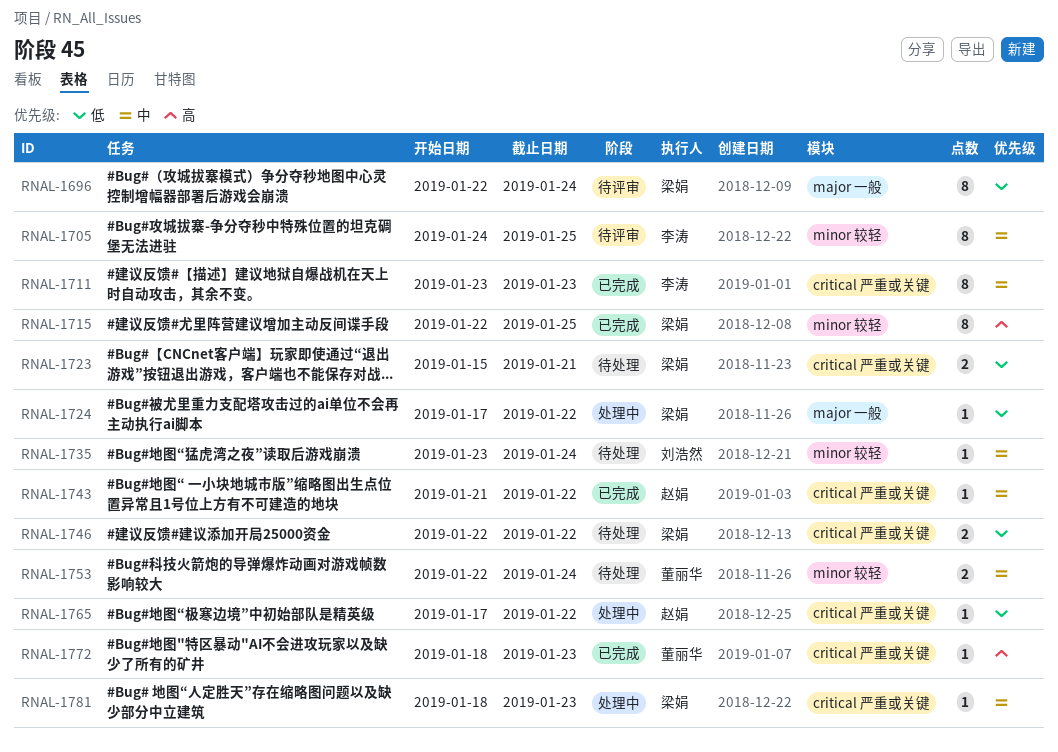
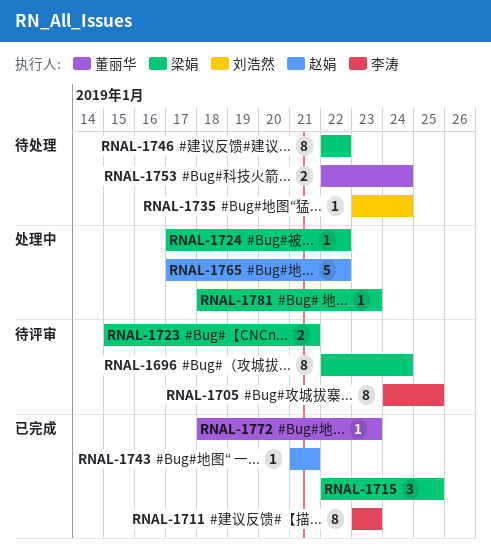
RNAL-1715, estimate: 8 -> 3
RNAL-1723, status: 待处理 -> 待评审
RNAL-1743, due: Jan 22 -> Jan 21
RNAL-1746, estimate: 2 -> 8
RNAL-1765, estimate: 1 -> 5

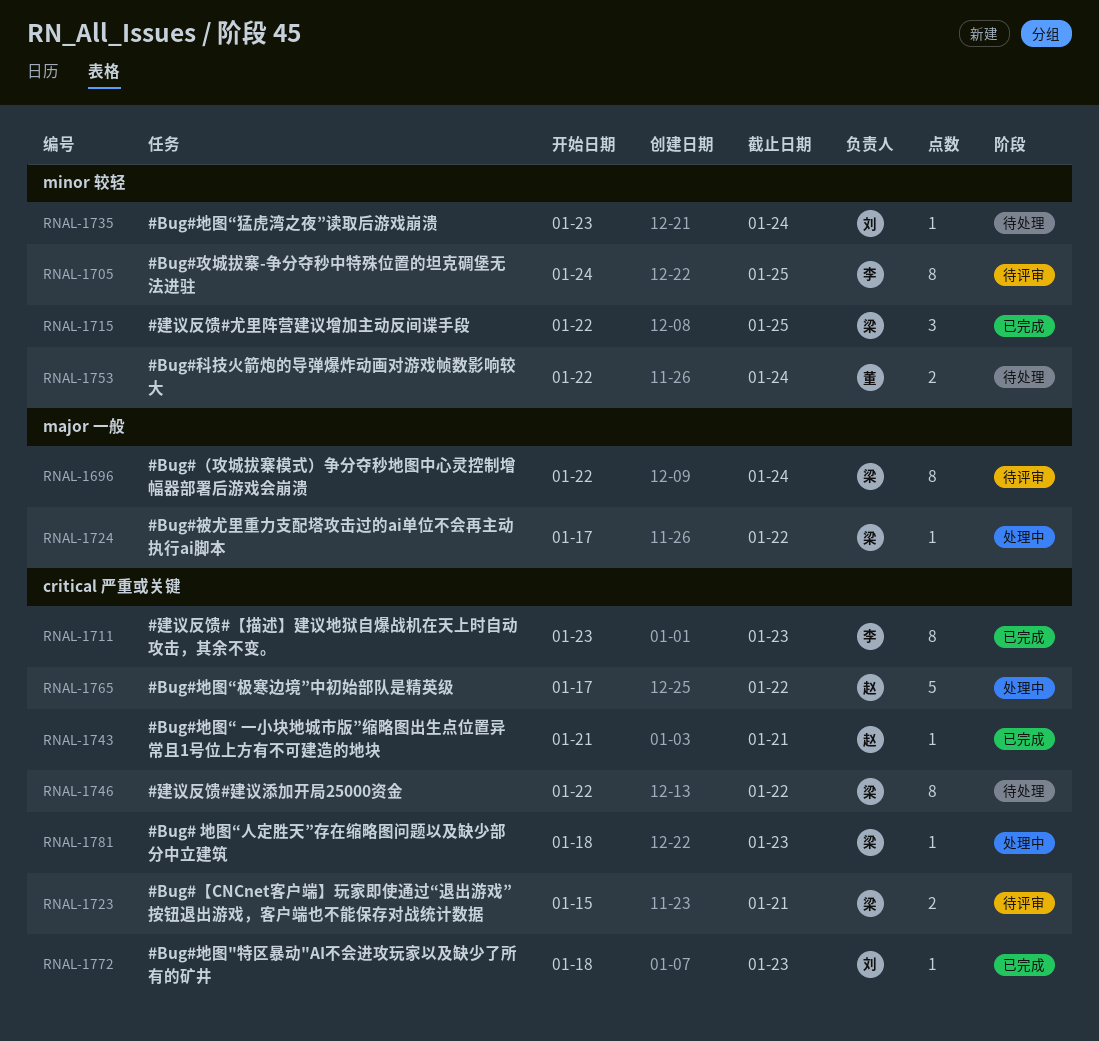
RNAL-1772, owner: 董丽华 -> 刘浩然

